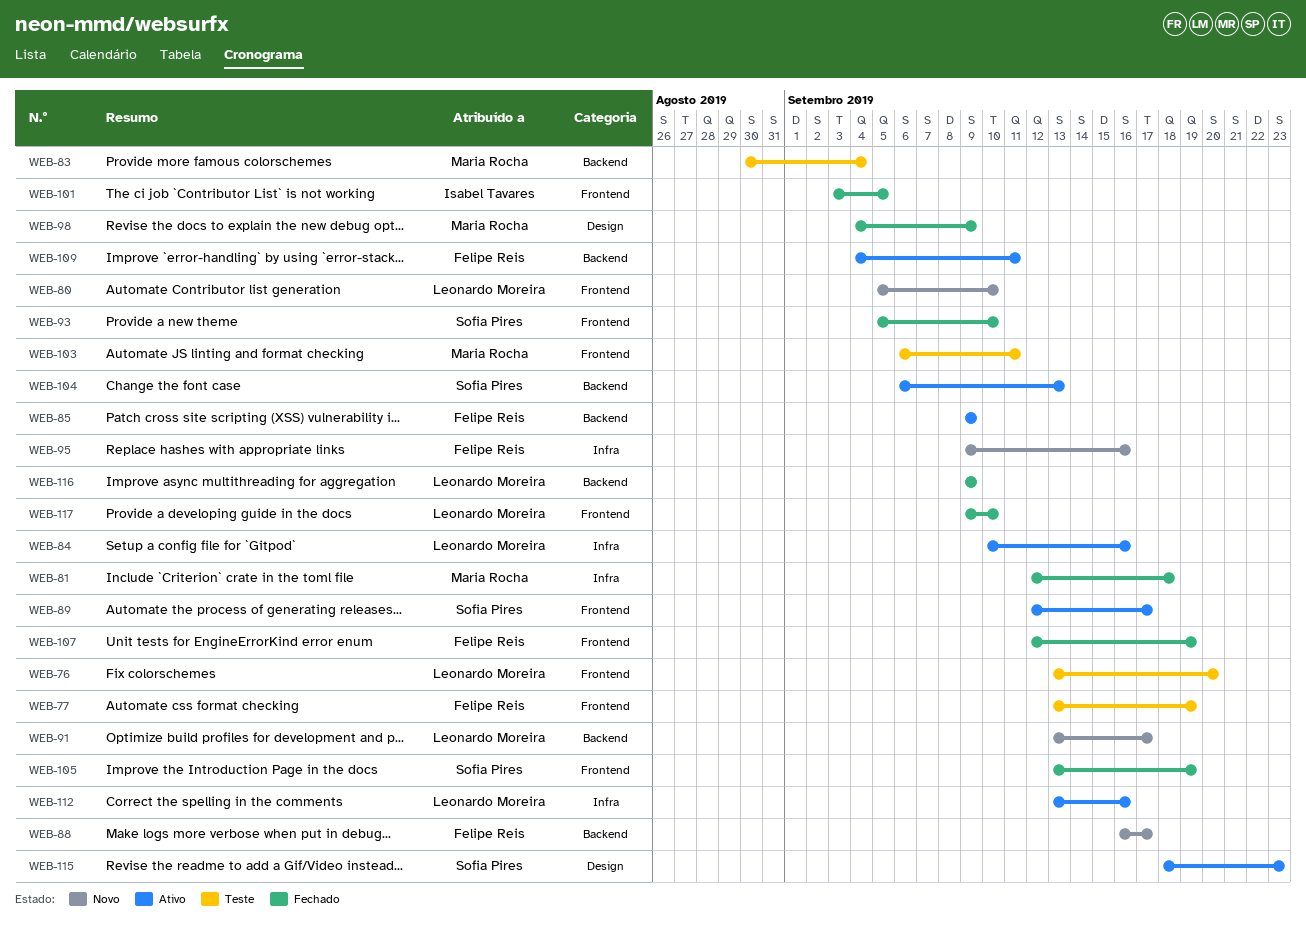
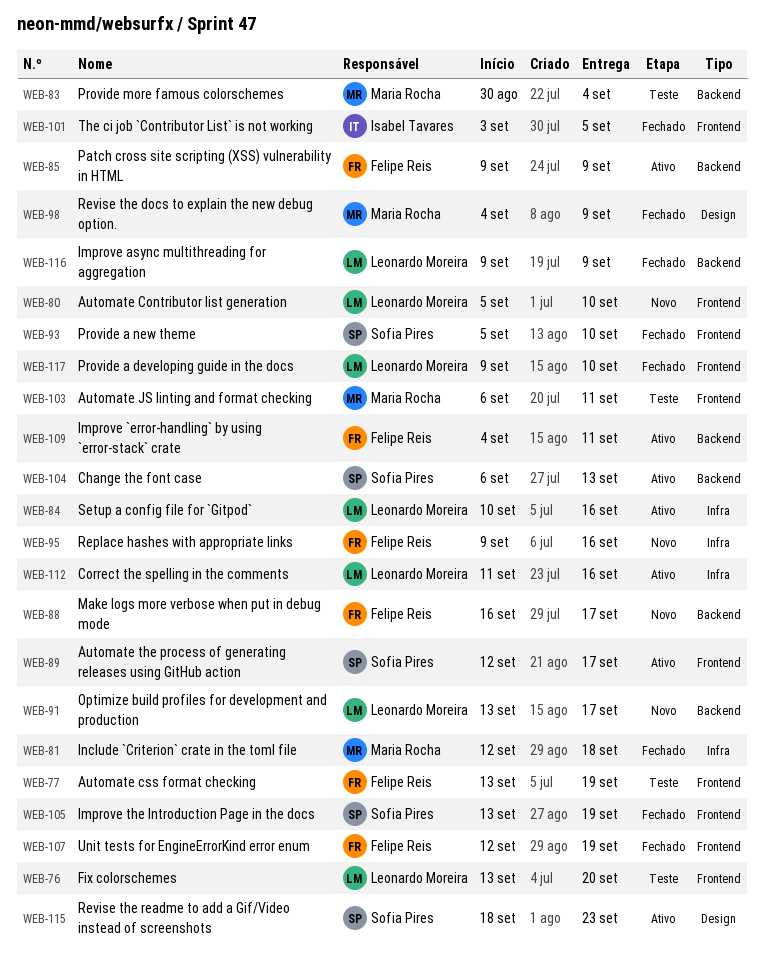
WEB-112, start: Sep 13 -> Sep 11

